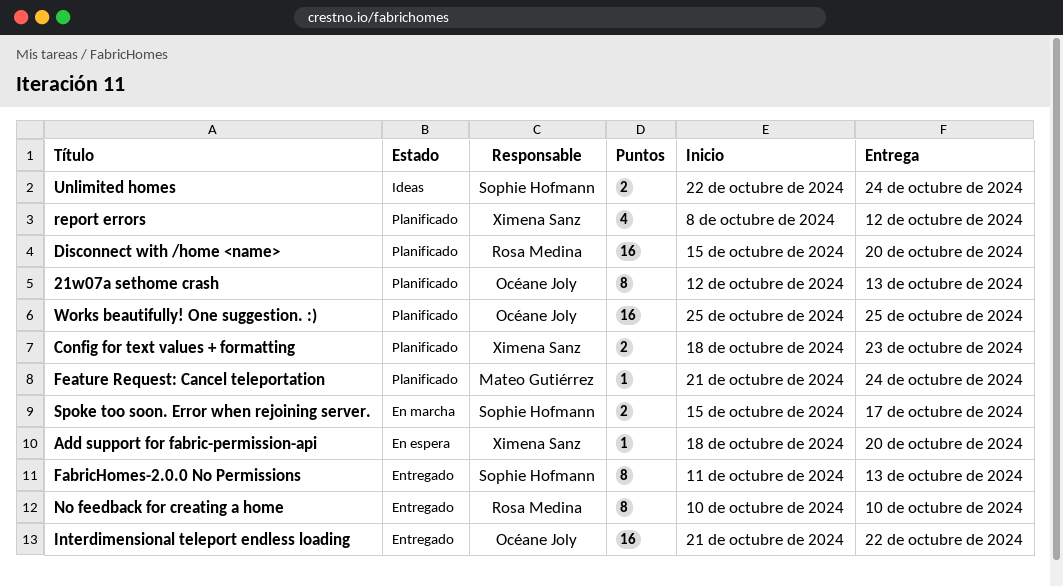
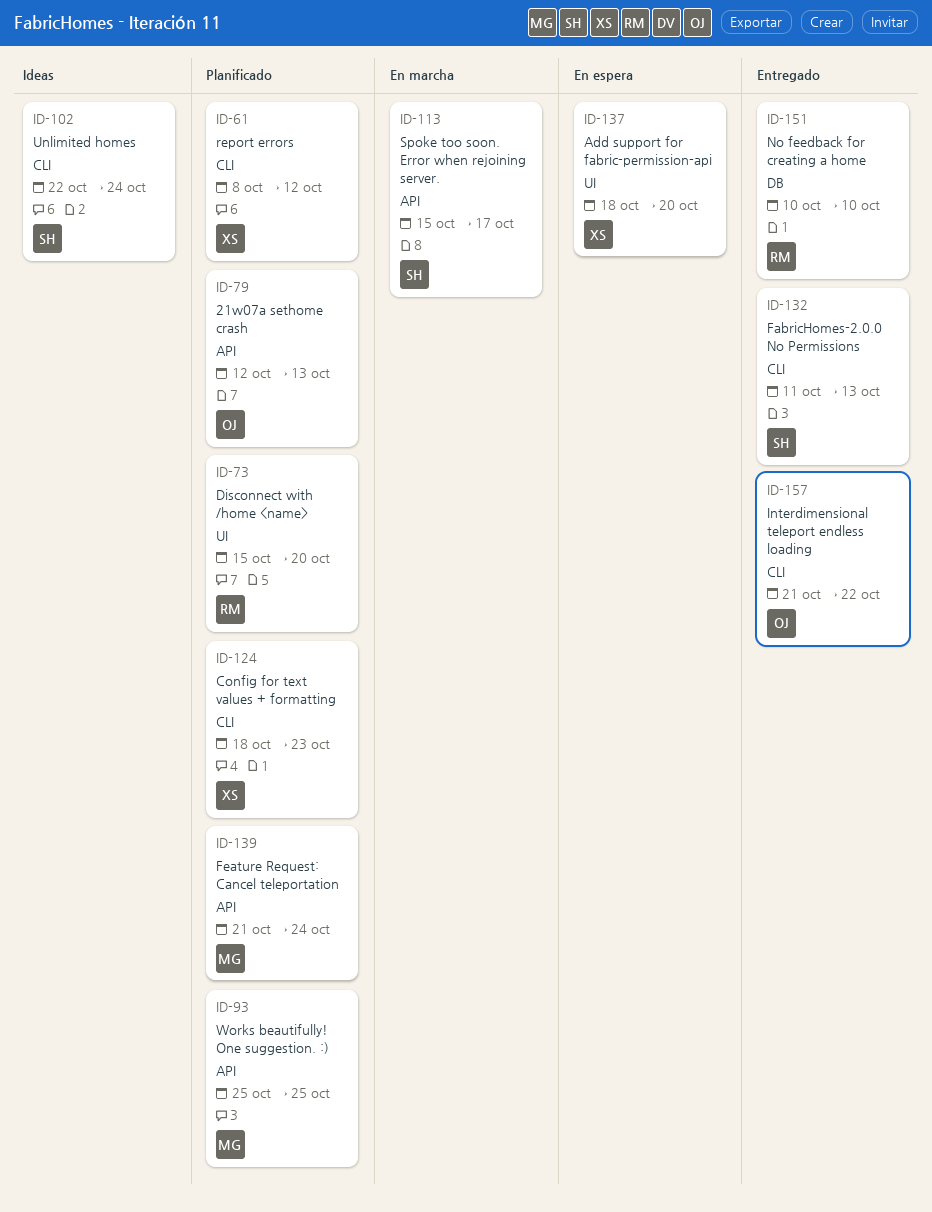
Works beautifully! One suggestion. :), owner: Océane Joly -> Mateo Gutiérrez

